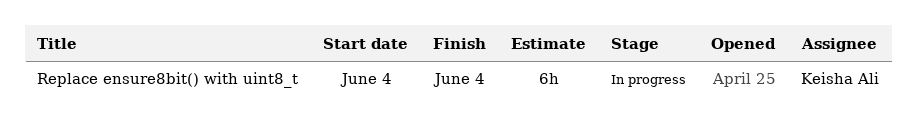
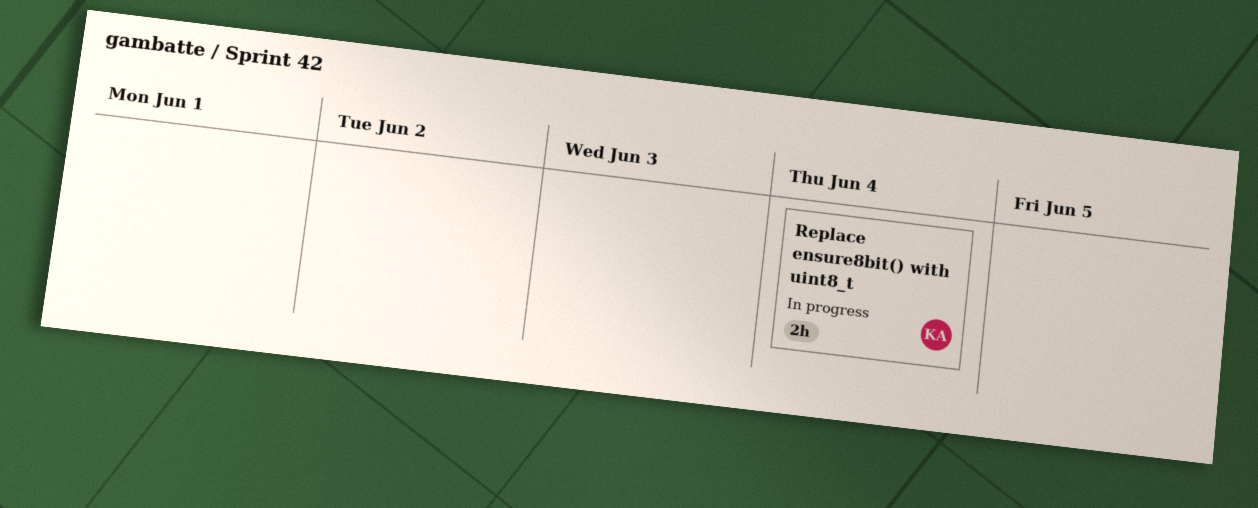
Replace ensure8bit() with uint8_t, estimate: 6h -> 2h

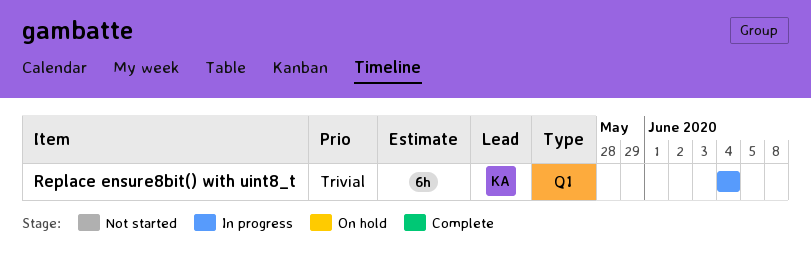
Replace ensure8bit() with uint8_t, estimate: 2h -> 6h

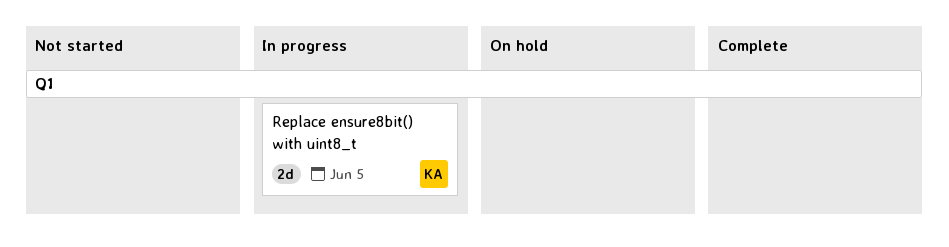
Replace ensure8bit() with uint8_t, estimate: 6h -> 2d
Replace ensure8bit() with uint8_t, due: Jun 4 -> Jun 5

